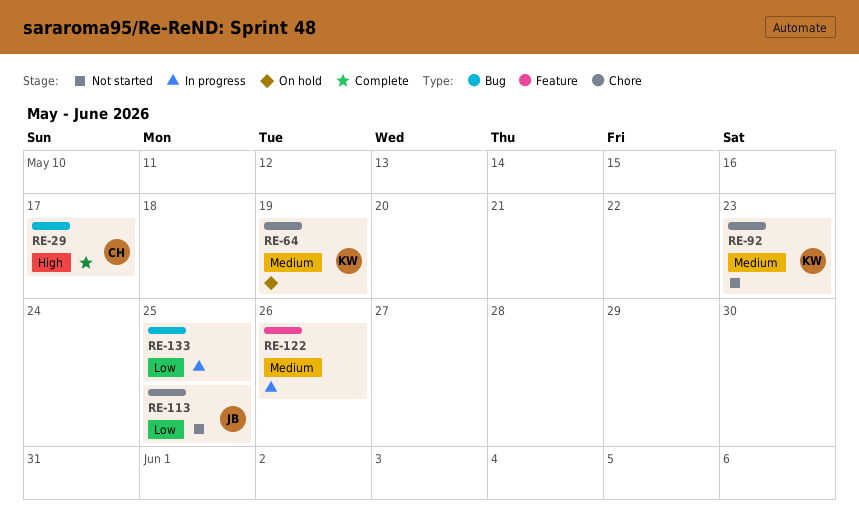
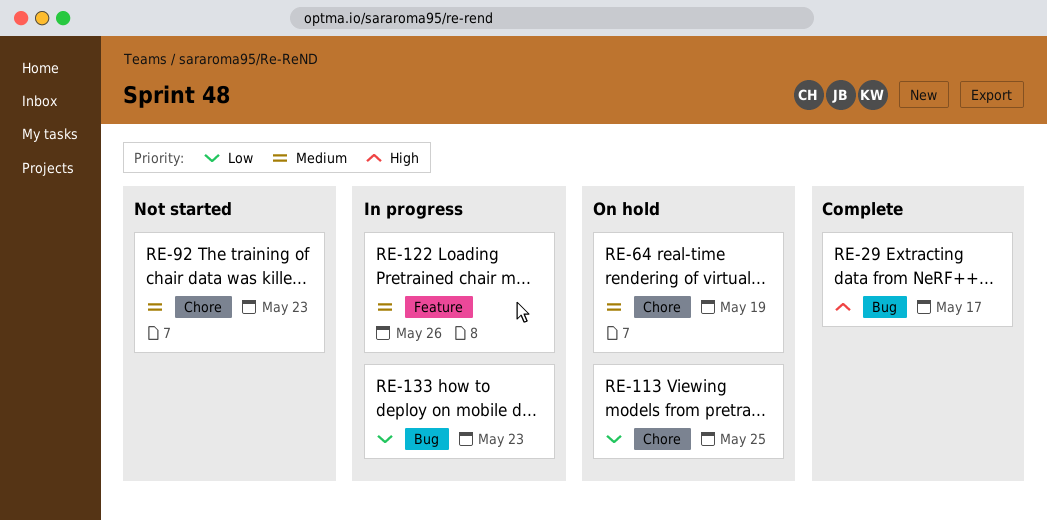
RE-113, status: Not started -> On hold
RE-133, due: May 25 -> May 23

